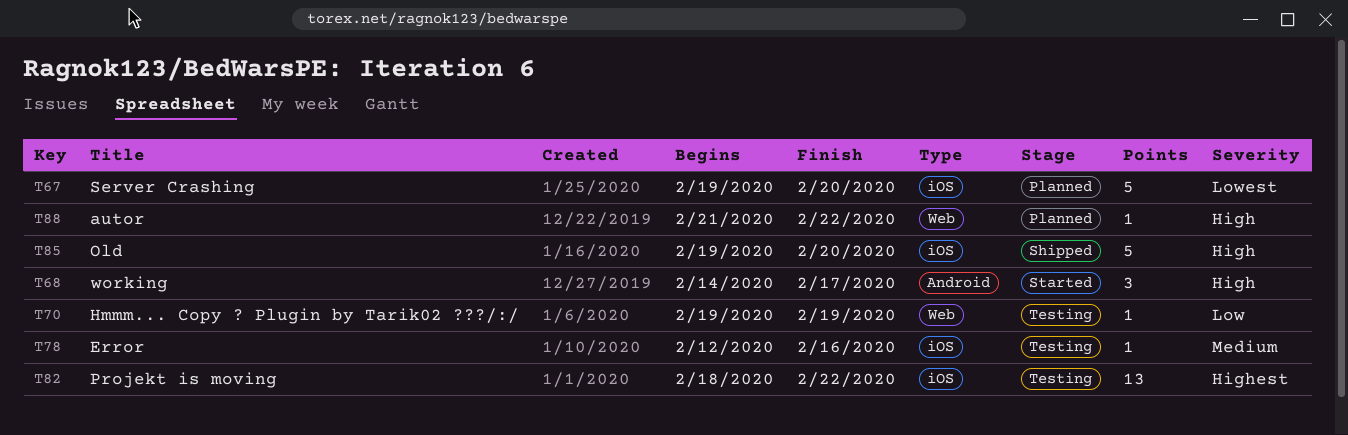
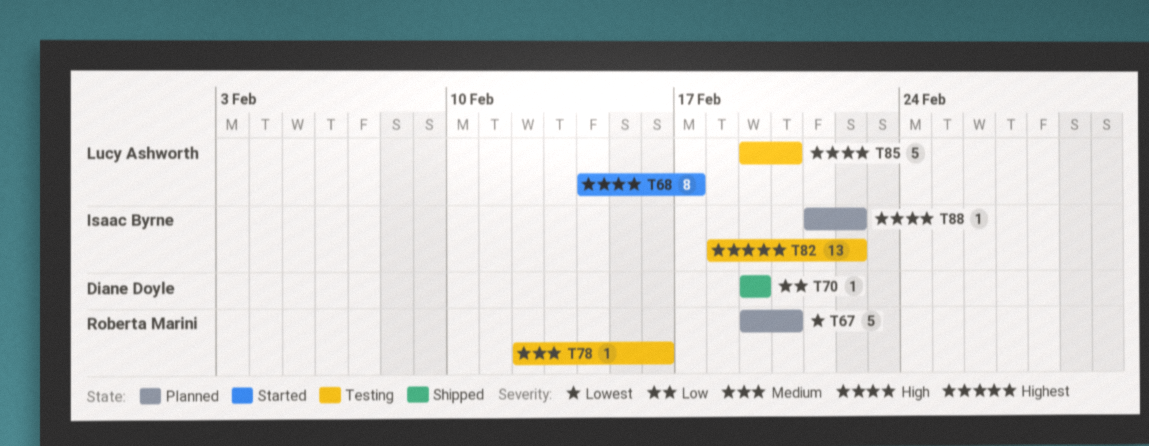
T68, estimate: 3 -> 8
T70, status: Testing -> Shipped
T85, status: Shipped -> Testing

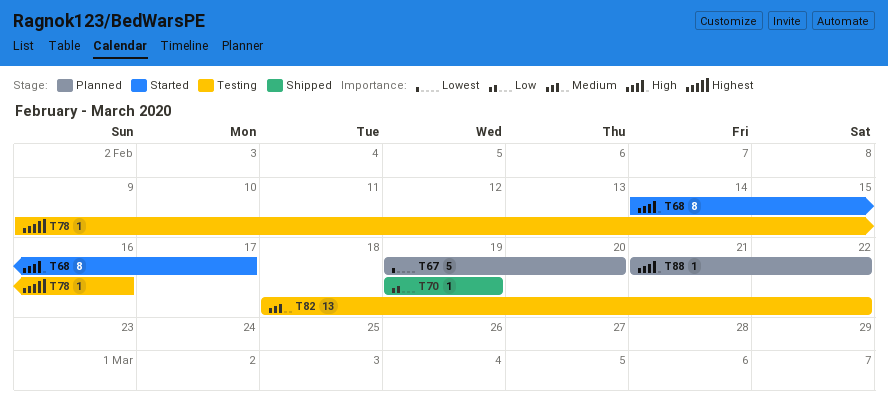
T78, priority: Medium -> Highest
T78, start: Feb 12 -> Feb 9
T82, priority: Highest -> Medium
T85: present -> none

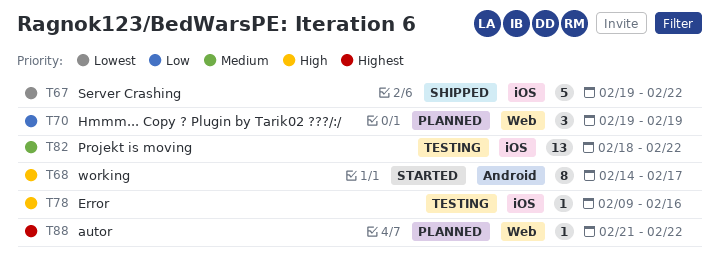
T67, status: Planned -> Shipped
T67, due: Feb 20 -> Feb 22
T70, status: Shipped -> Planned
T70, estimate: 1 -> 3
T78, priority: Highest -> High
T88, priority: High -> Highest

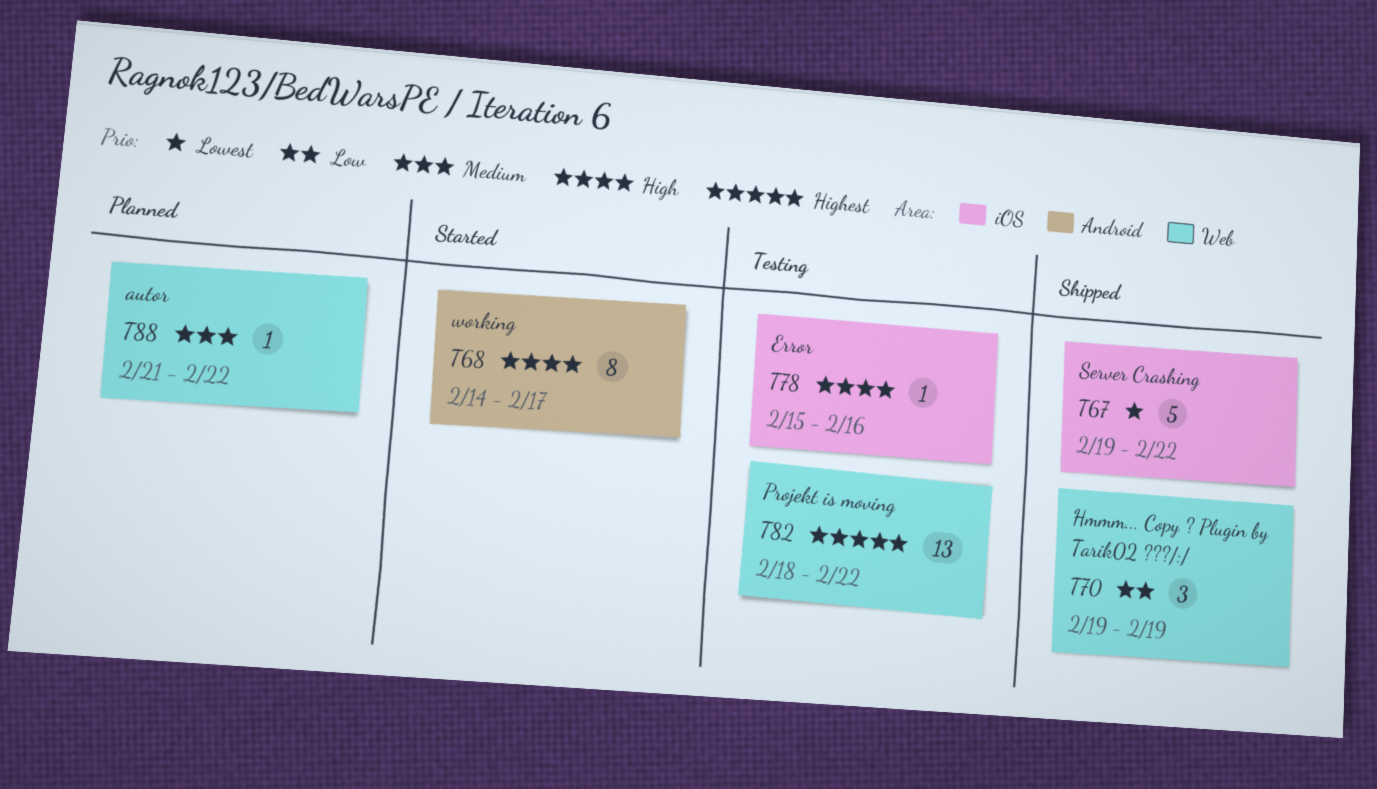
T70, status: Planned -> Shipped
T78, start: Feb 9 -> Feb 15
T82, priority: Medium -> Highest
T82, label: iOS -> Web
T88, priority: Highest -> Medium

